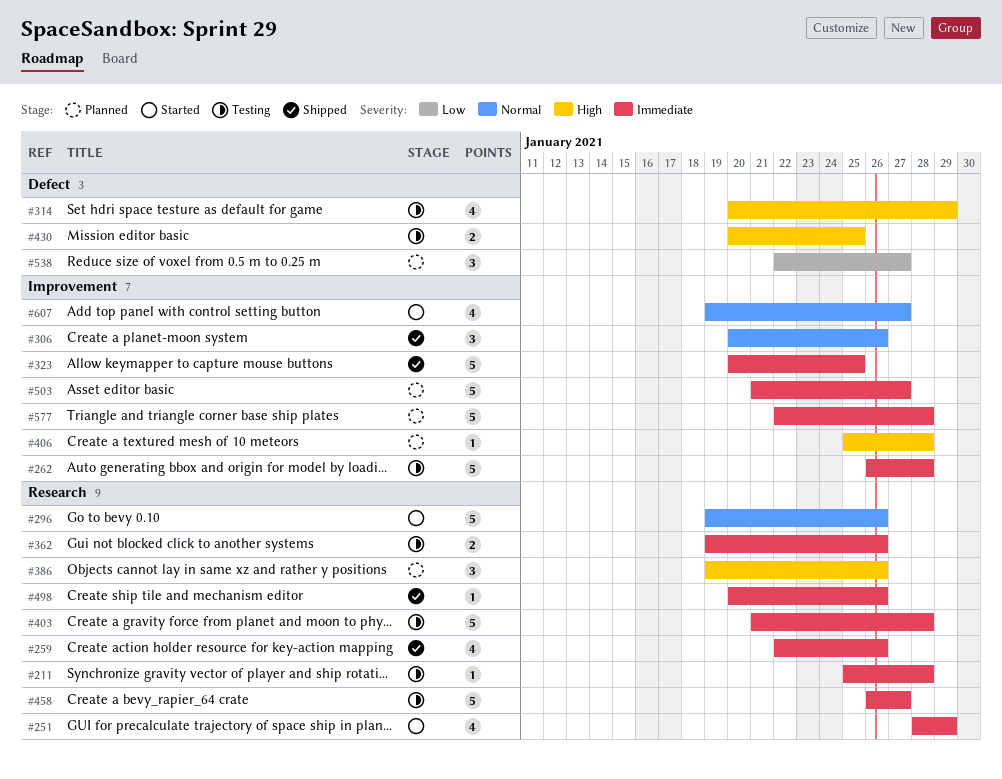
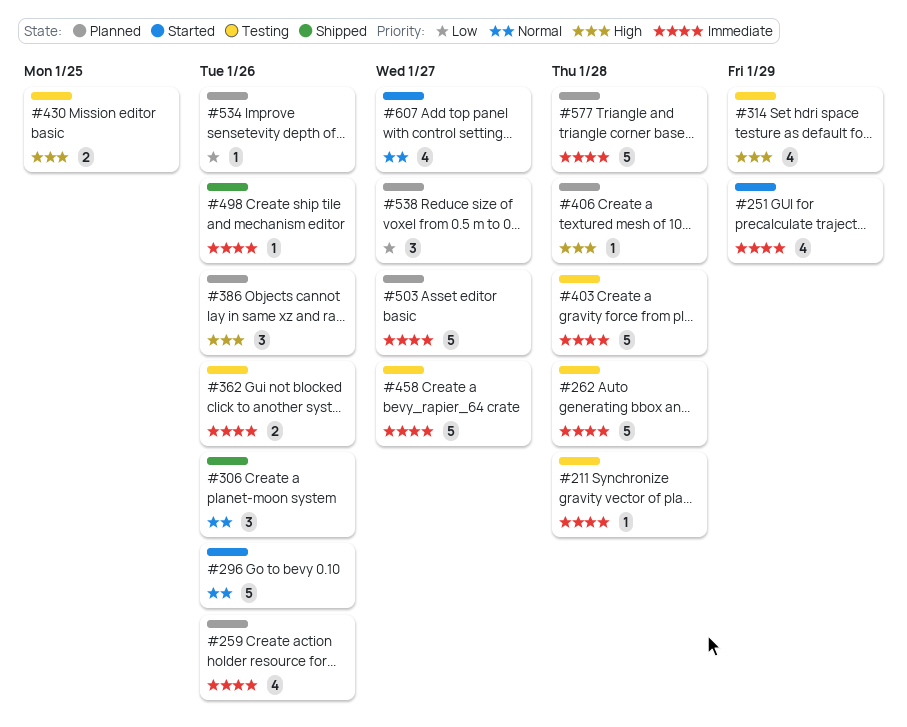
#259, status: Shipped -> Planned
#323: present -> none
#534: none -> present

